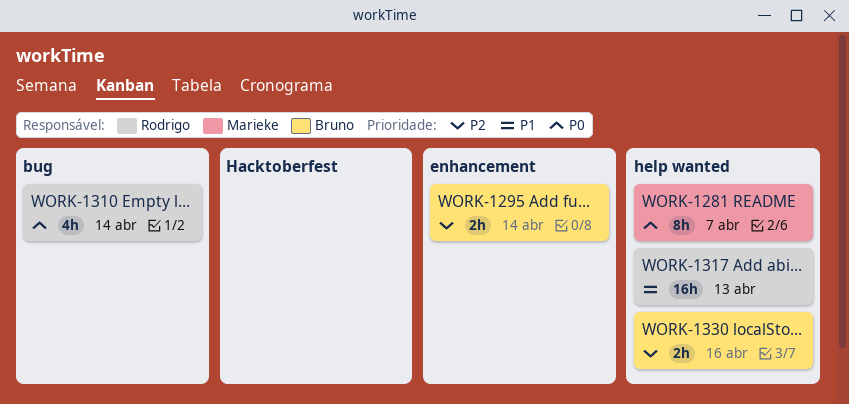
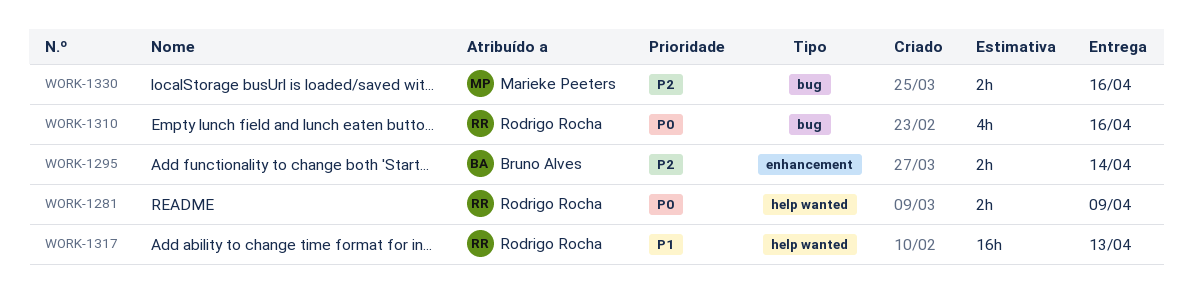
WORK-1281, owner: Marieke Peeters -> Rodrigo Rocha
WORK-1281, estimate: 8h -> 2h
WORK-1281, due: Apr 7 -> Apr 9
WORK-1310, due: Apr 14 -> Apr 16
WORK-1330, owner: Bruno Alves -> Marieke Peeters
WORK-1330, label: help wanted -> bug

